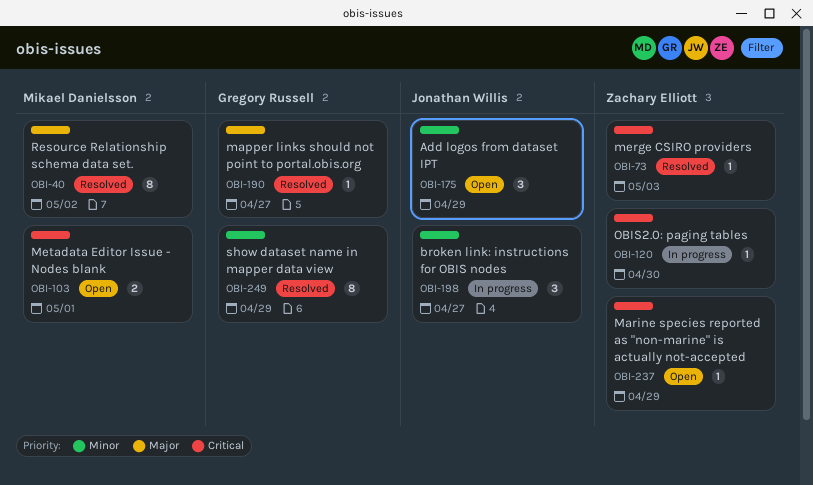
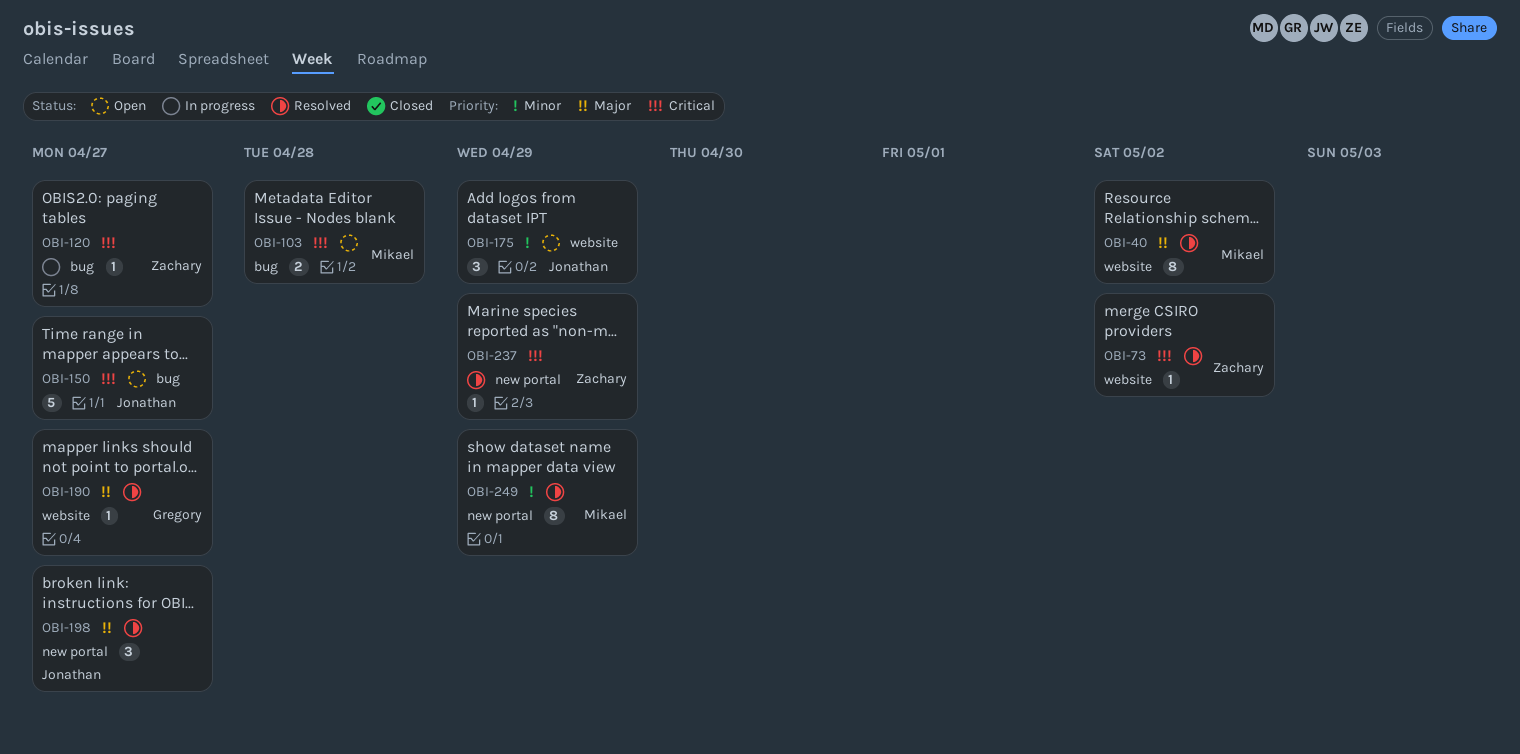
OBI-73, due: May 3 -> May 2
OBI-103, due: May 1 -> Apr 28
OBI-120, due: Apr 30 -> Apr 27
OBI-150: none -> present
OBI-198, status: In progress -> Resolved
OBI-198, priority: Minor -> Major
OBI-237, status: Open -> Resolved
OBI-249, owner: Gregory Russell -> Mikael Danielsson

